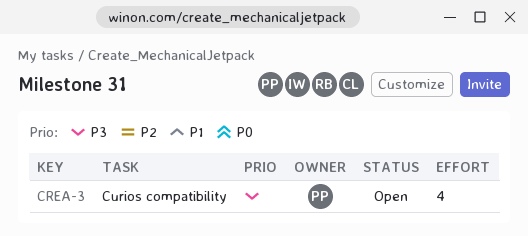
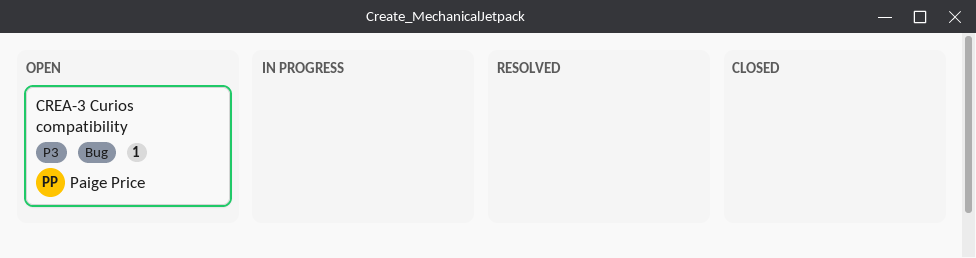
CREA-3, estimate: 4 -> 1

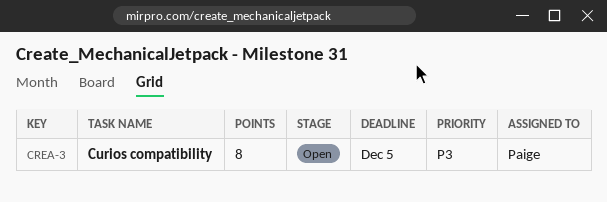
CREA-3, estimate: 1 -> 8

